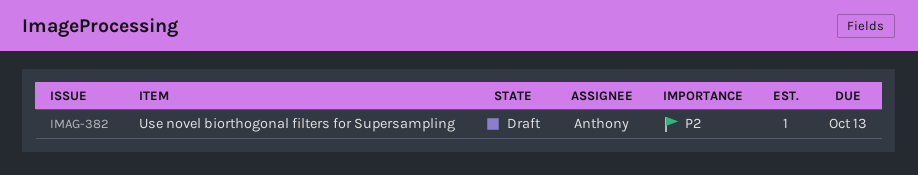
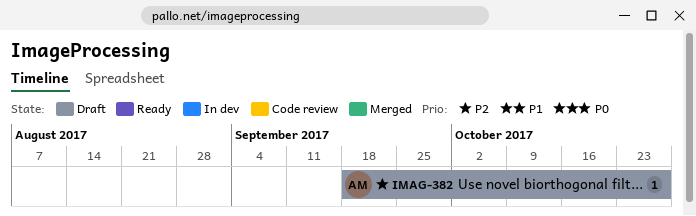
IMAG-382, due: Oct 13 -> Oct 27

